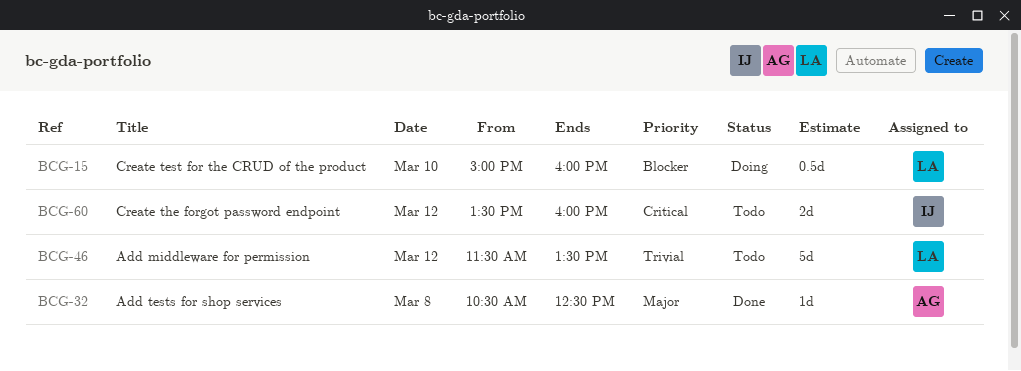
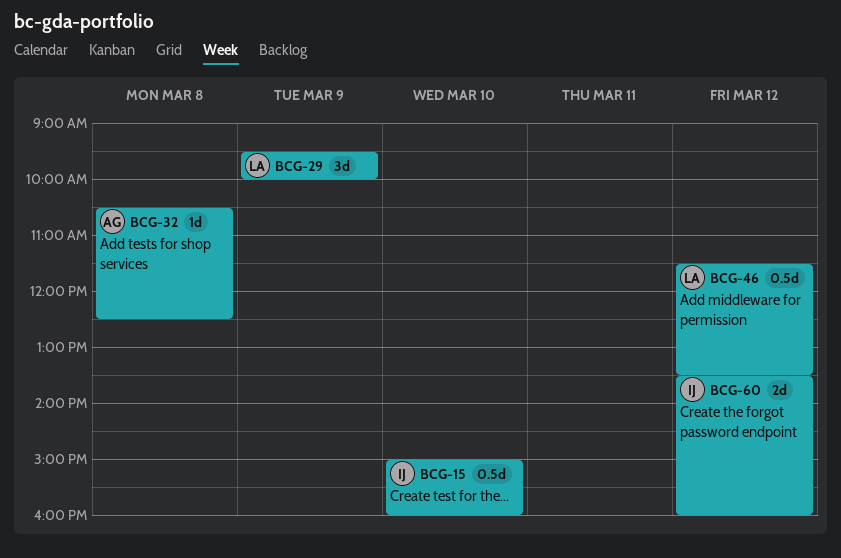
BCG-15, owner: LA -> IJ
BCG-29: none -> present
BCG-46, estimate: 5d -> 0.5d

